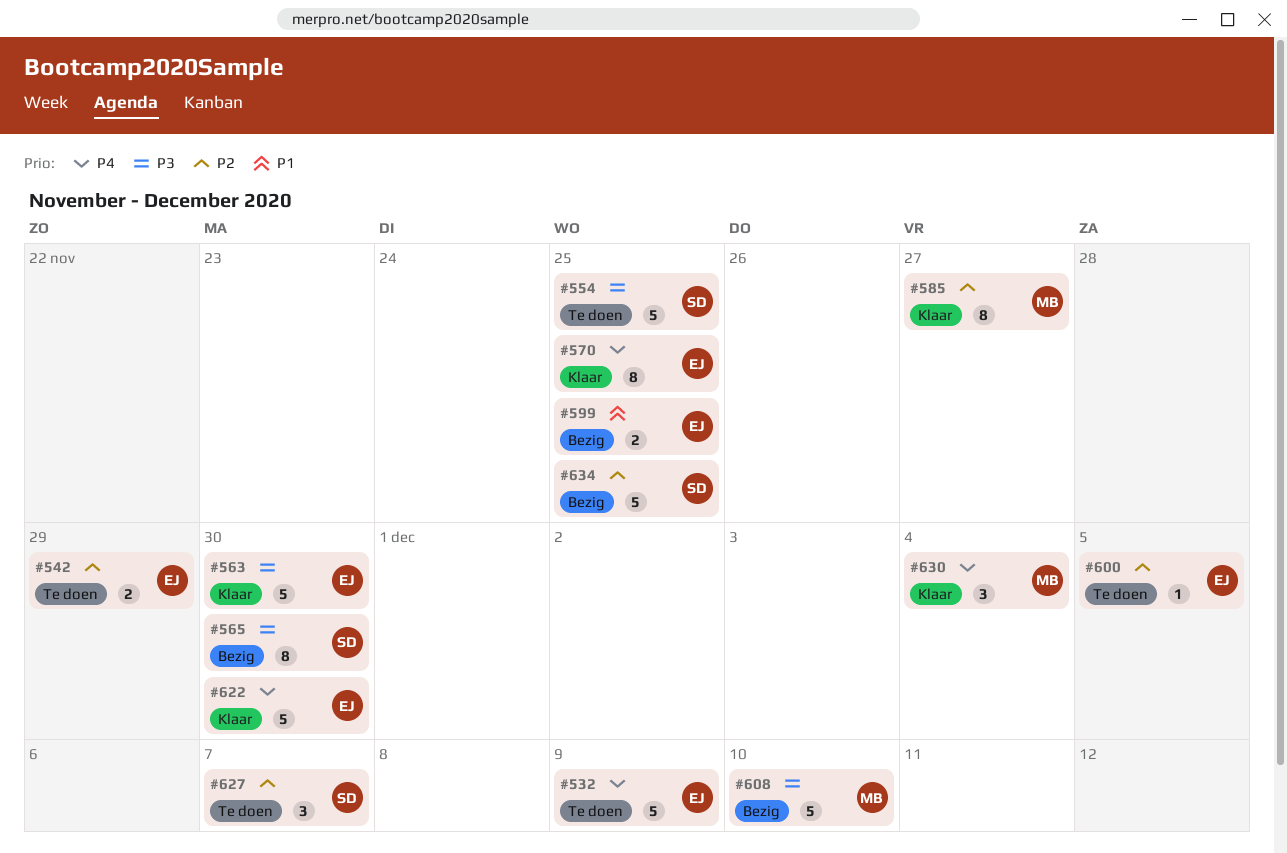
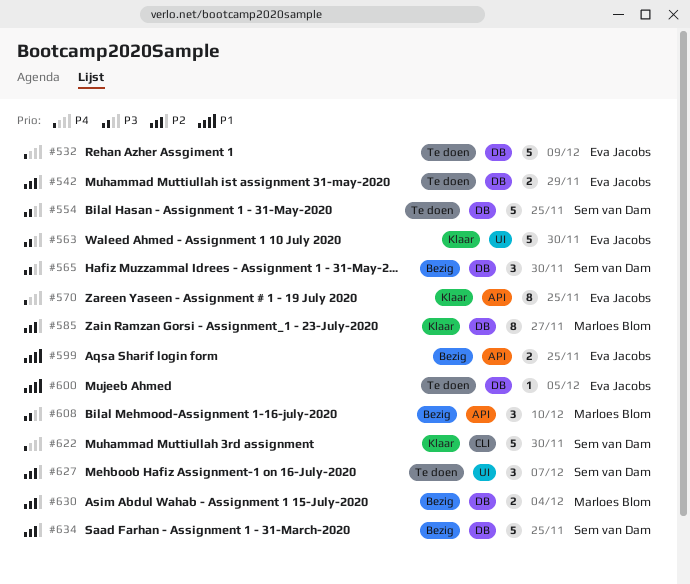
#565, estimate: 8 -> 3
#600, priority: P2 -> P1
#608, estimate: 5 -> 3
#622, owner: Eva Jacobs -> Sem van Dam
#630, status: Klaar -> Bezig
#630, priority: P4 -> P2
#630, estimate: 3 -> 2

